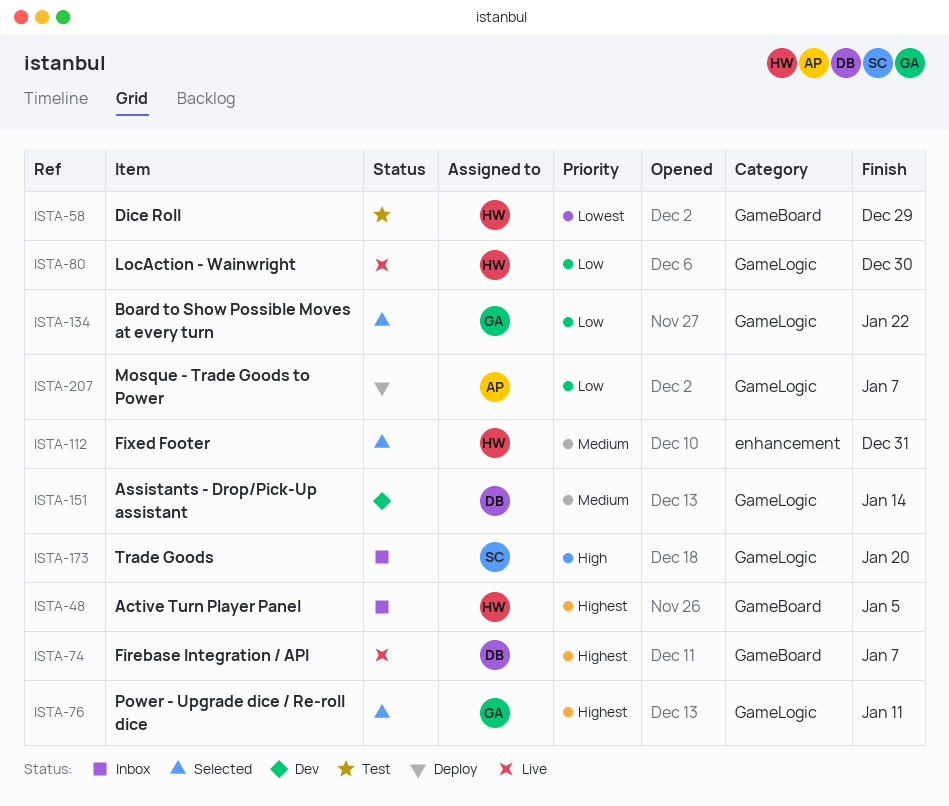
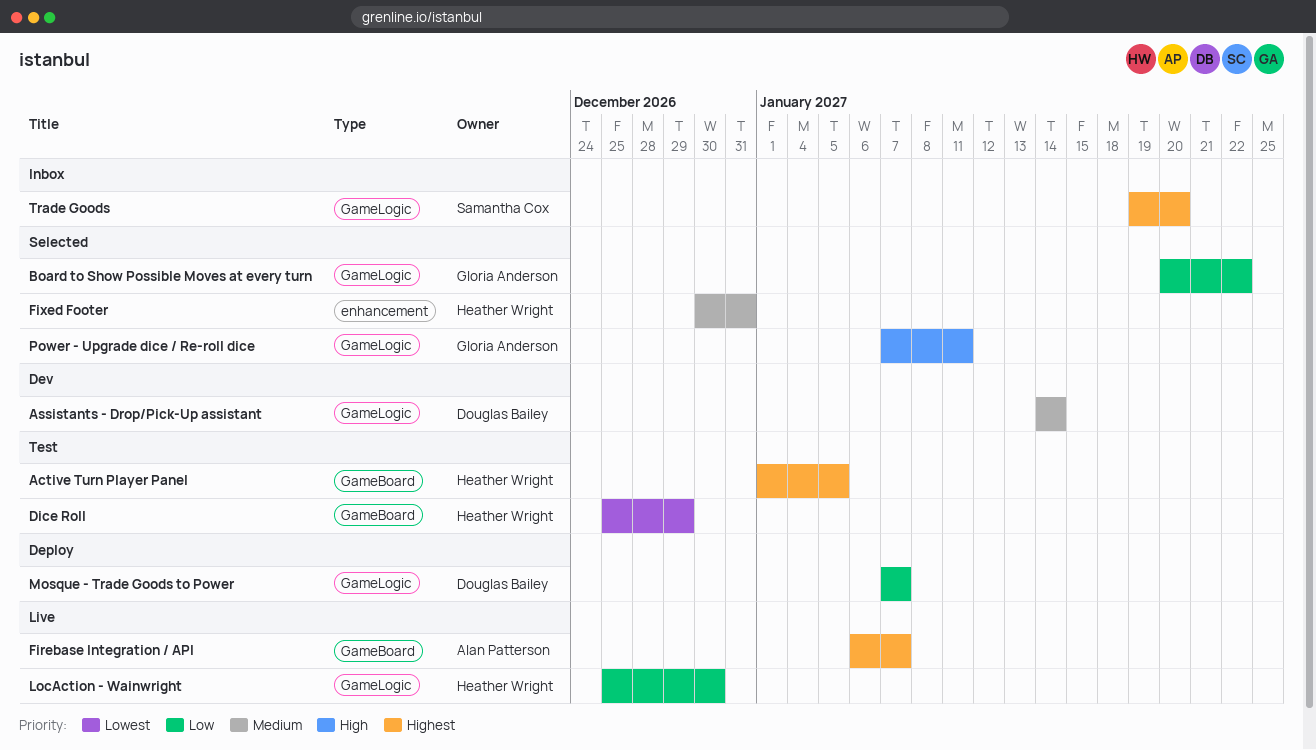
Active Turn Player Panel, status: Inbox -> Test
Firebase Integration / API, owner: Douglas Bailey -> Alan Patterson
Mosque - Trade Goods to Power, owner: Alan Patterson -> Douglas Bailey
Power - Upgrade dice / Re-roll dice, priority: Highest -> High
Trade Goods, priority: High -> Highest

